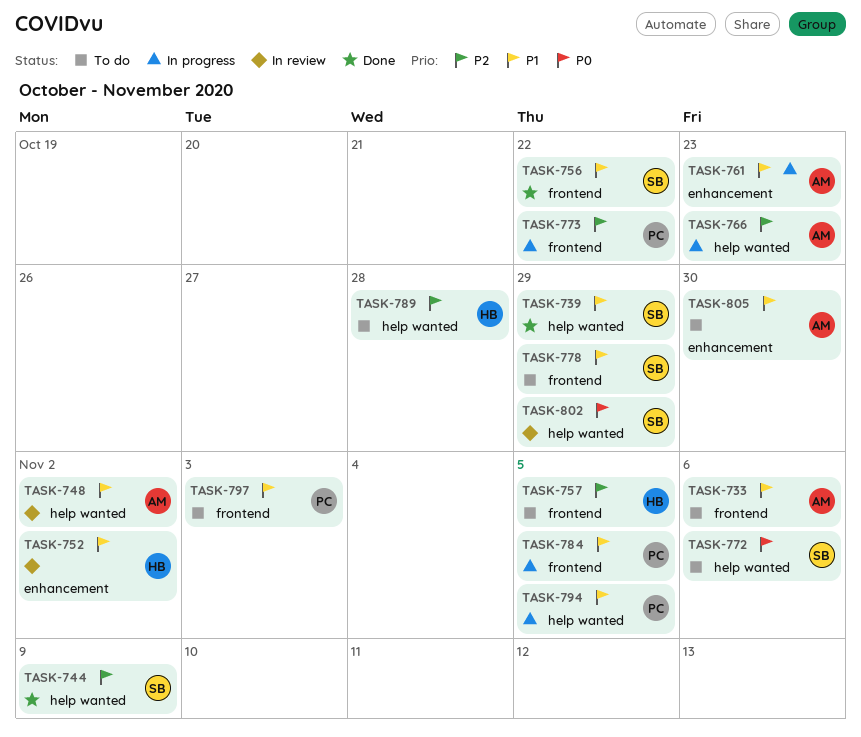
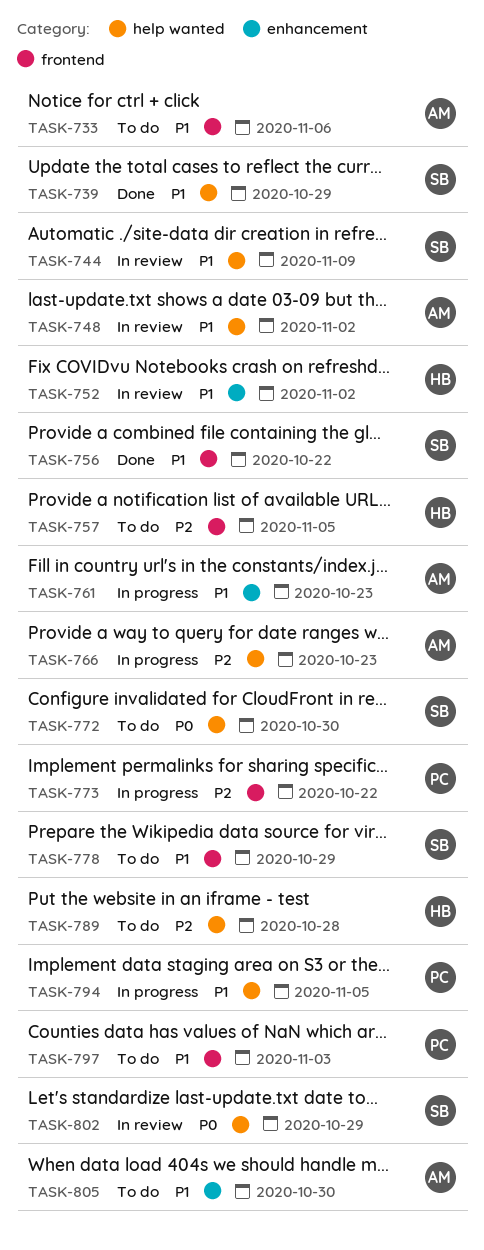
TASK-744, status: Done -> In review
TASK-744, priority: P2 -> P1
TASK-772, due: Nov 6 -> Oct 30
TASK-784: present -> none

